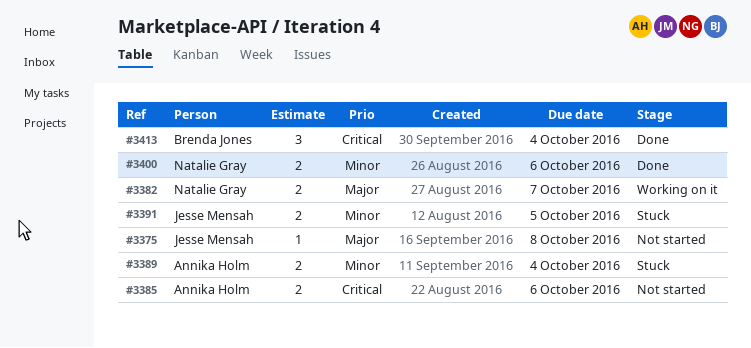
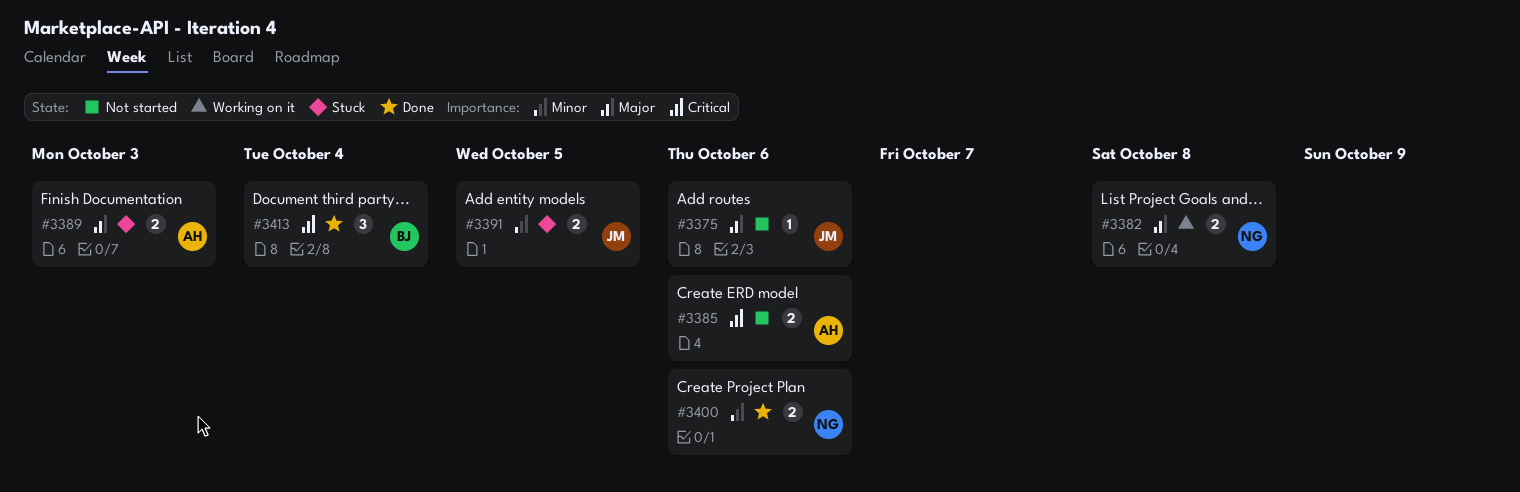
#3375, due: Oct 8 -> Oct 6
#3382, due: Oct 7 -> Oct 8
#3389, priority: Minor -> Major
#3389, due: Oct 4 -> Oct 3

